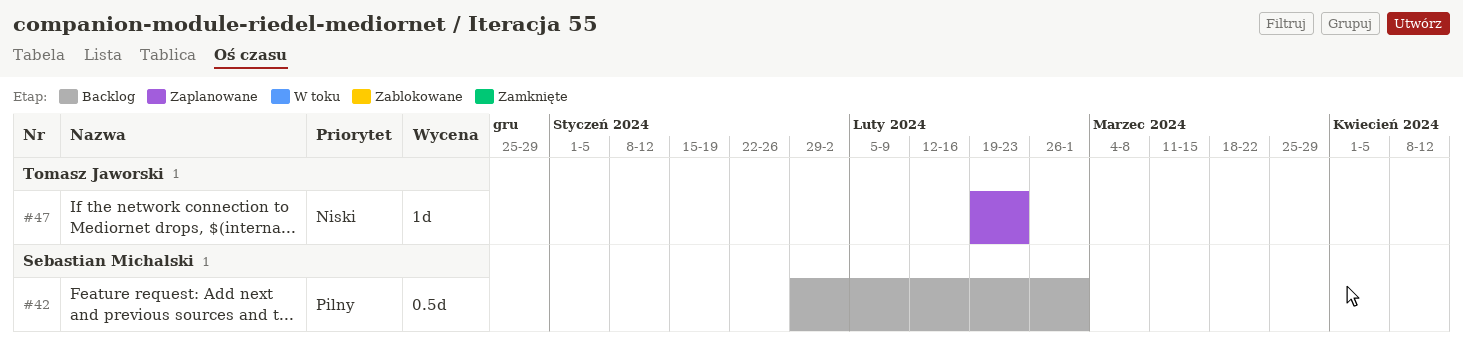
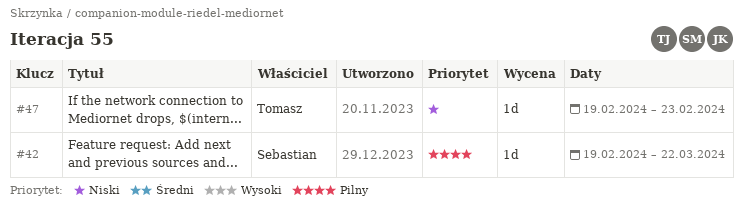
#42, estimate: 0.5d -> 1d
#42, start: Jan 29 -> Feb 19
#42, due: Mar 1 -> Mar 22

